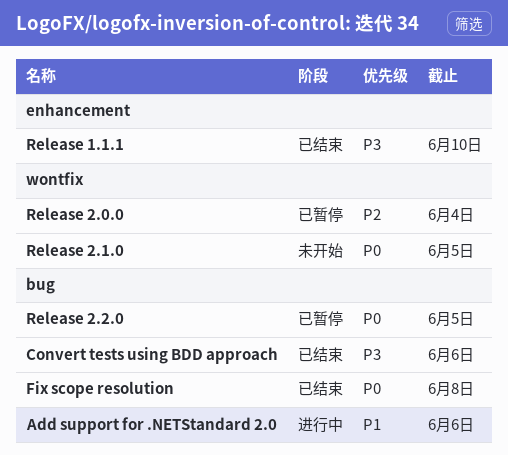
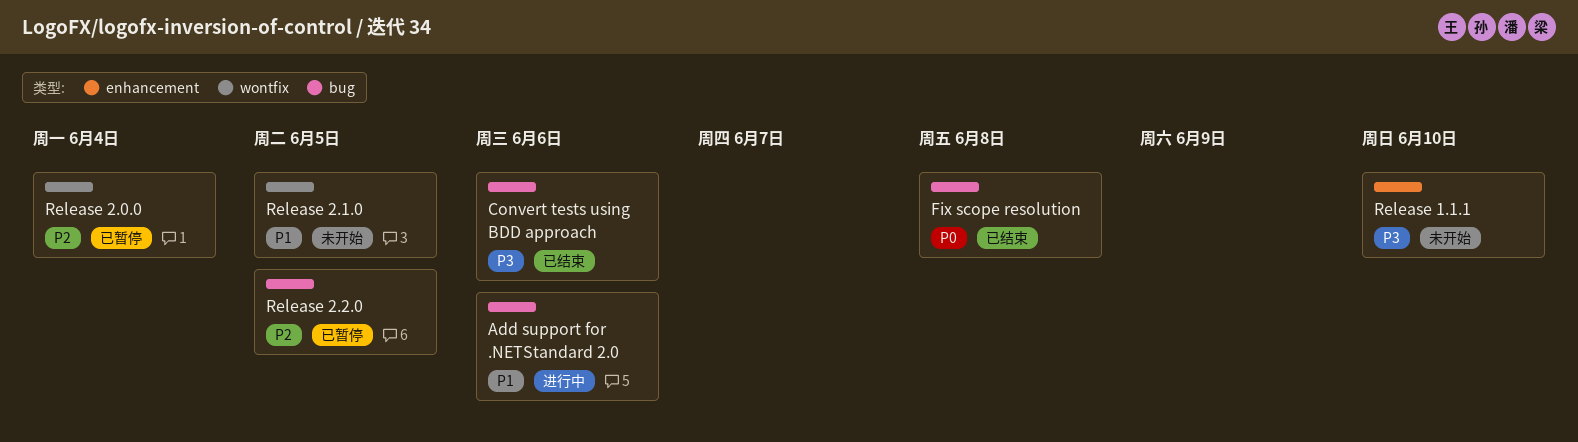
Release 1.1.1, status: 已结束 -> 未开始
Release 2.1.0, priority: P0 -> P1
Release 2.2.0, priority: P0 -> P2

